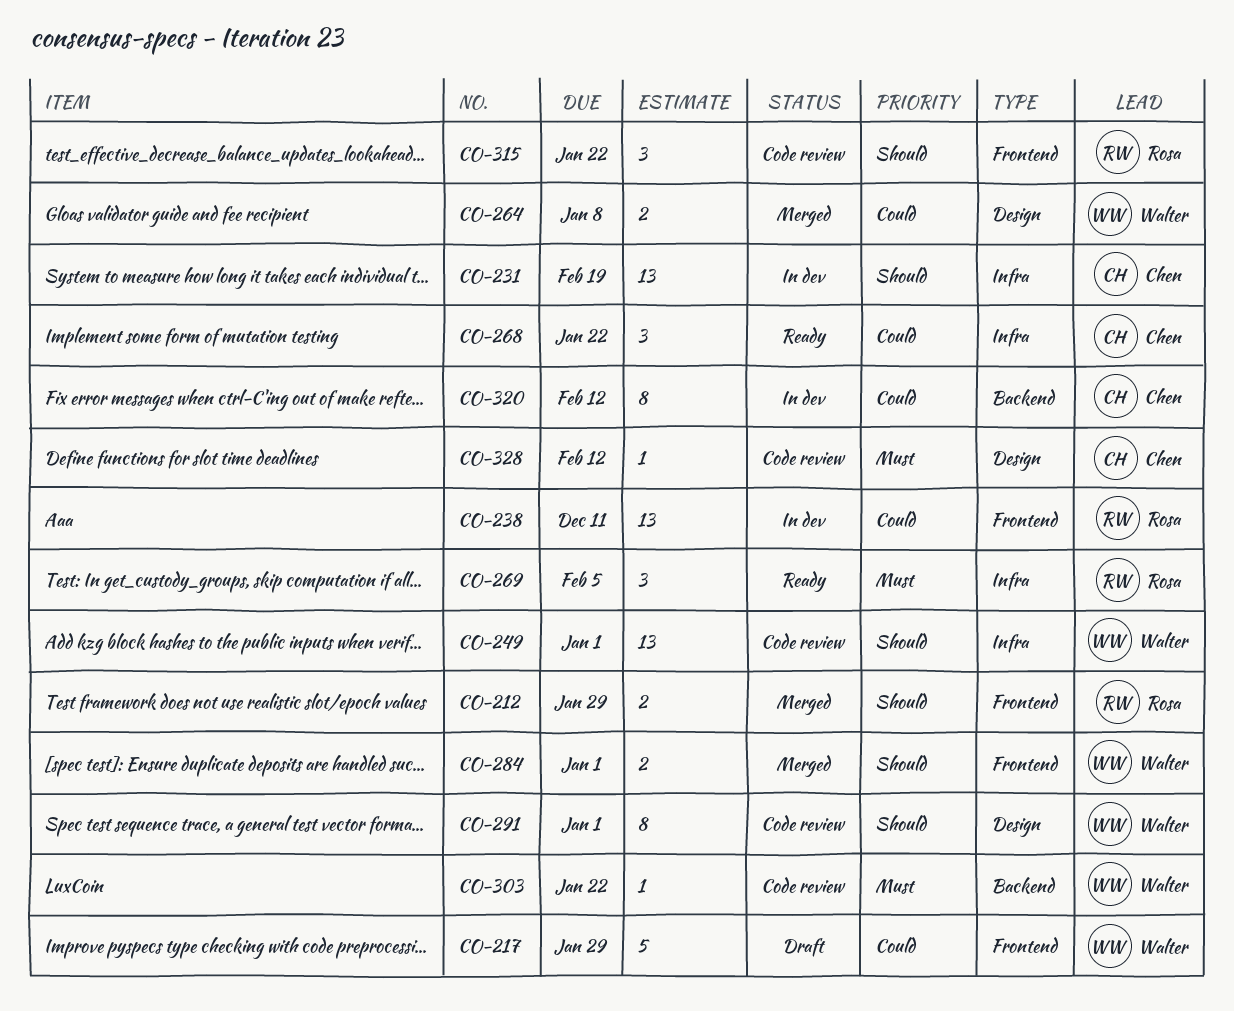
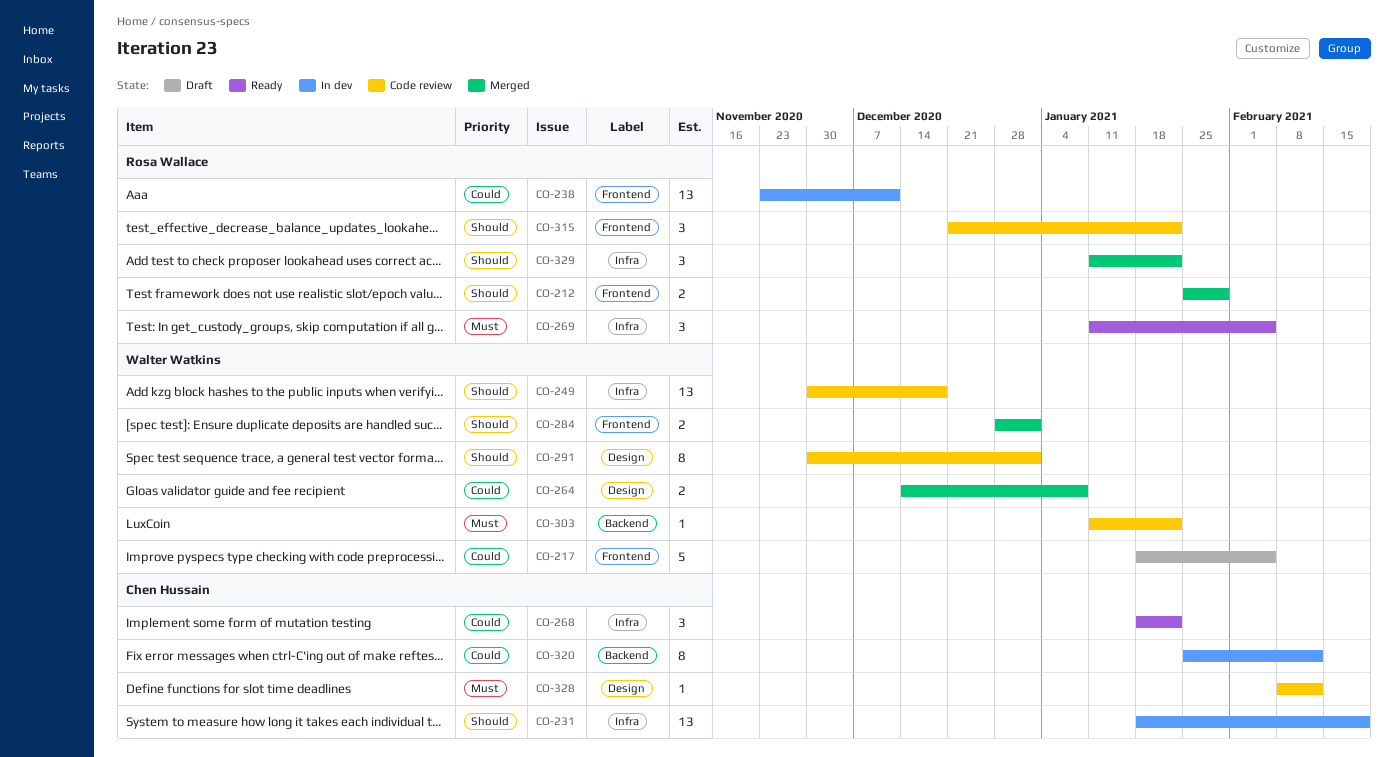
CO-217, due: Jan 29 -> Feb 5
CO-249, due: Jan 1 -> Dec 18
CO-329: none -> present

